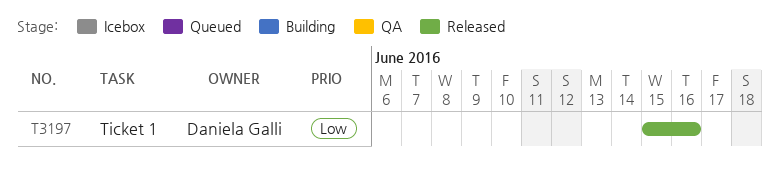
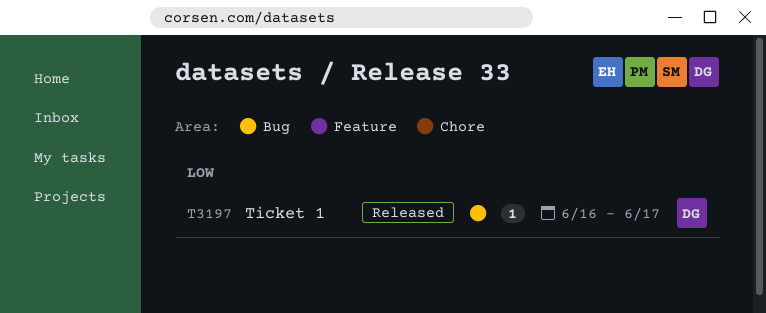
T3197, start: Jun 15 -> Jun 16
T3197, due: Jun 16 -> Jun 17

